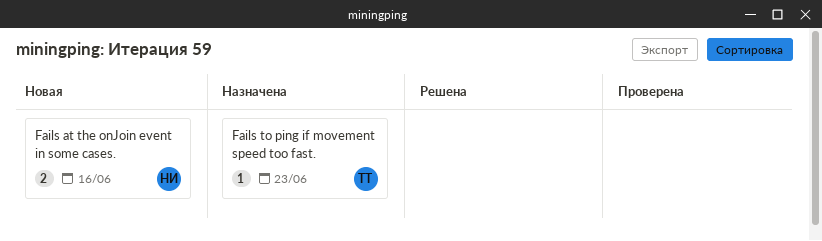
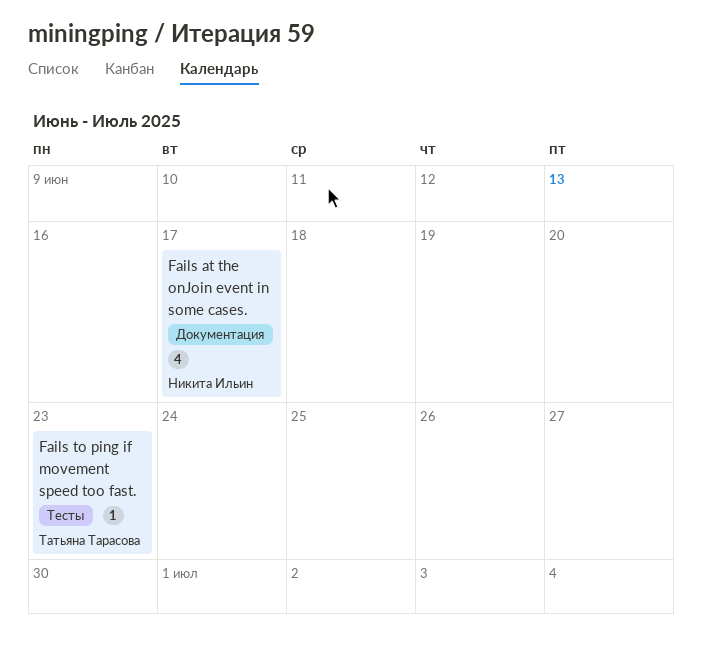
Fails at the onJoin event in some cases., estimate: 2 -> 4
Fails at the onJoin event in some cases., due: Jun 16 -> Jun 17

